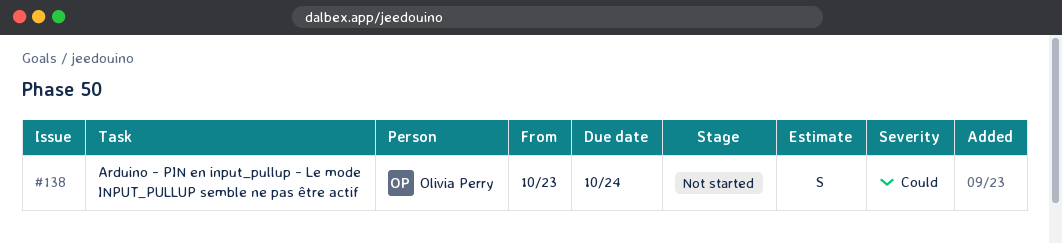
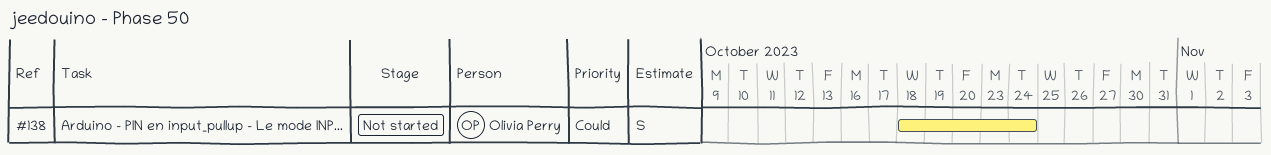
#138, start: Oct 23 -> Oct 18

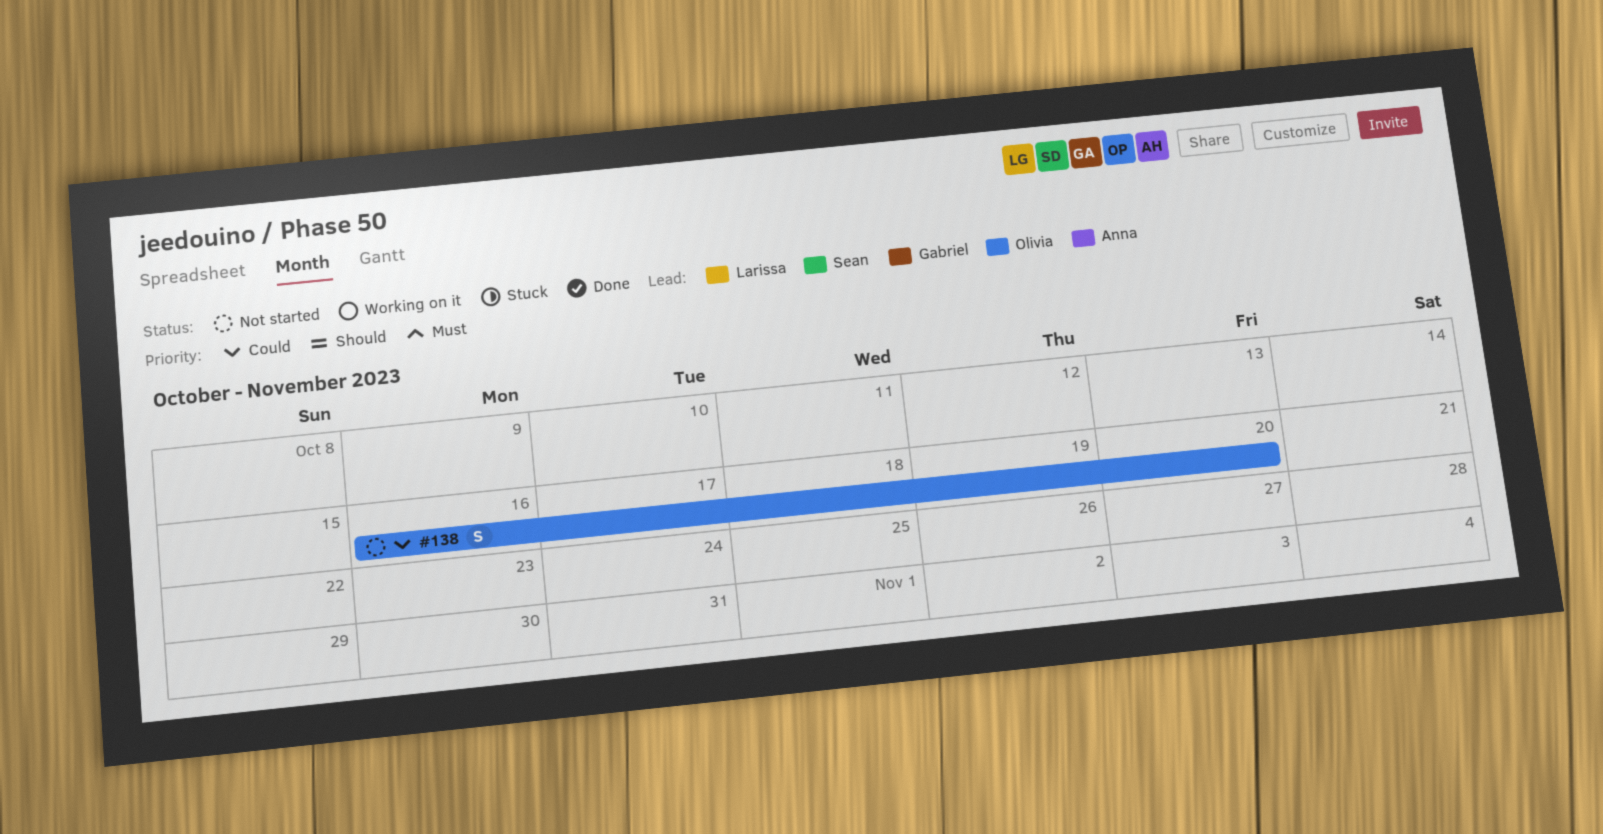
#138, start: Oct 18 -> Oct 16
#138, due: Oct 24 -> Oct 20

